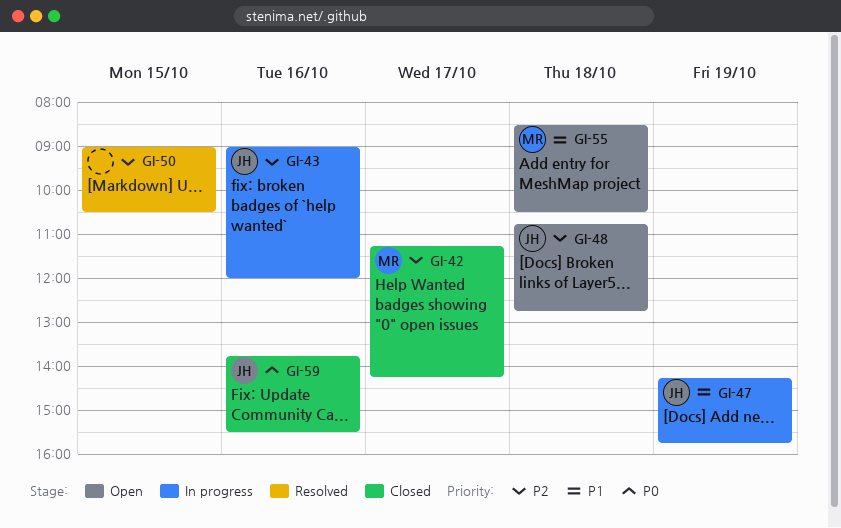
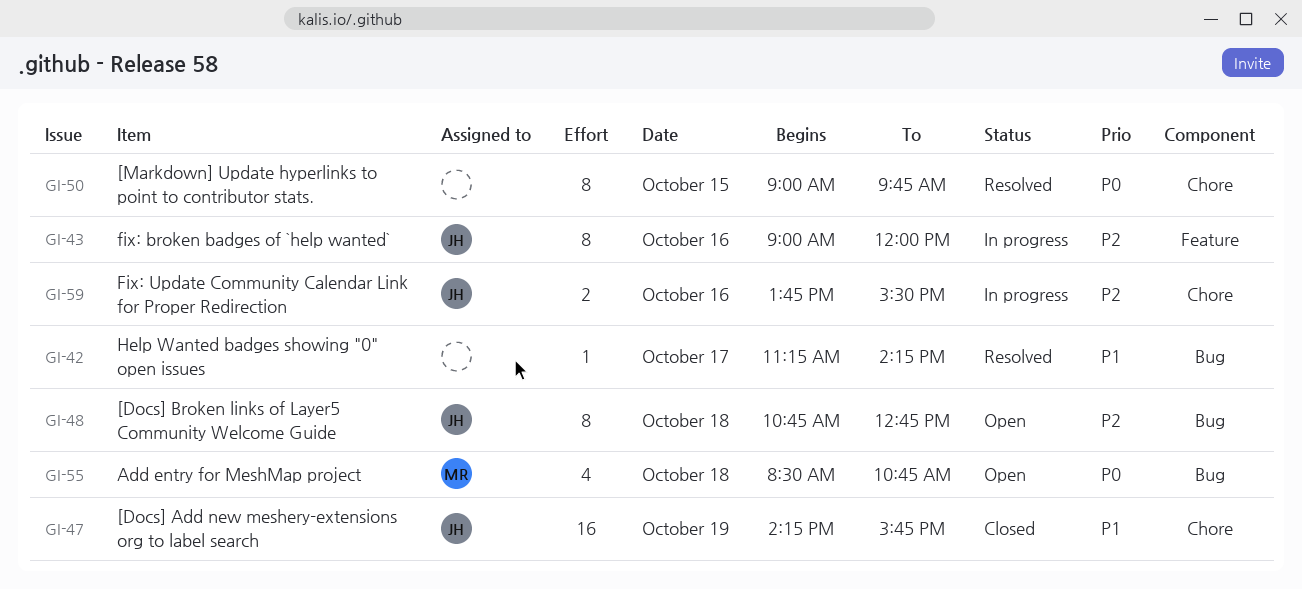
GI-42, status: Closed -> Resolved
GI-42, owner: MR -> none
GI-42, priority: P2 -> P1
GI-47, status: In progress -> Closed
GI-50, priority: P2 -> P0
GI-50, ends: 10:30 -> 09:45
GI-55, priority: P1 -> P0
GI-55, ends: 10:30 -> 10:45
GI-59, status: Closed -> In progress
GI-59, priority: P0 -> P2

